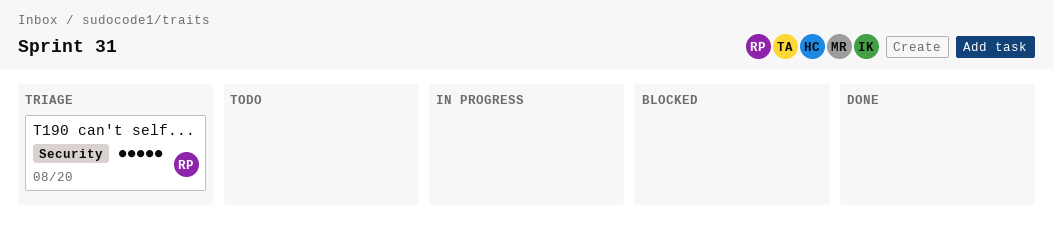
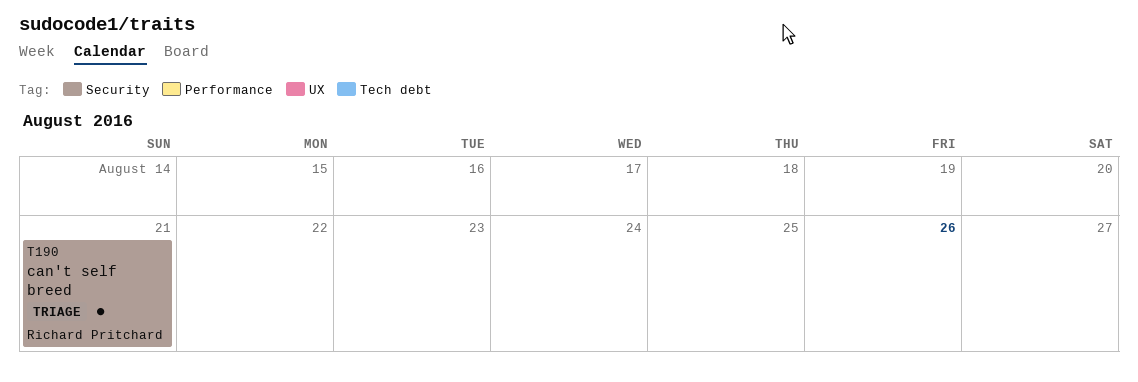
T190, estimate: 5 -> 1
T190, due: Aug 20 -> Aug 21

